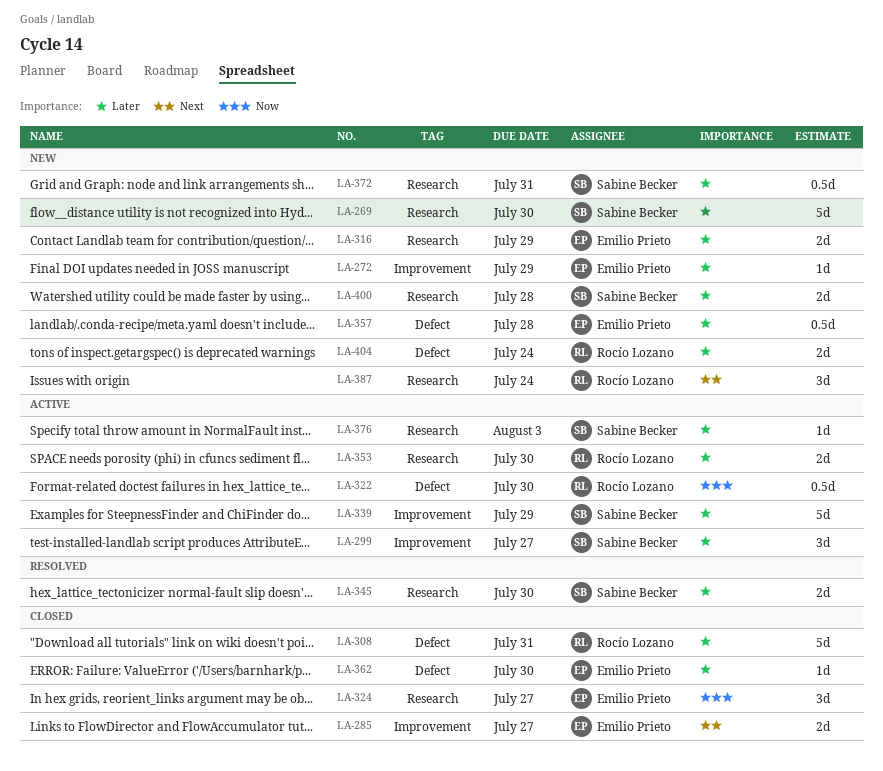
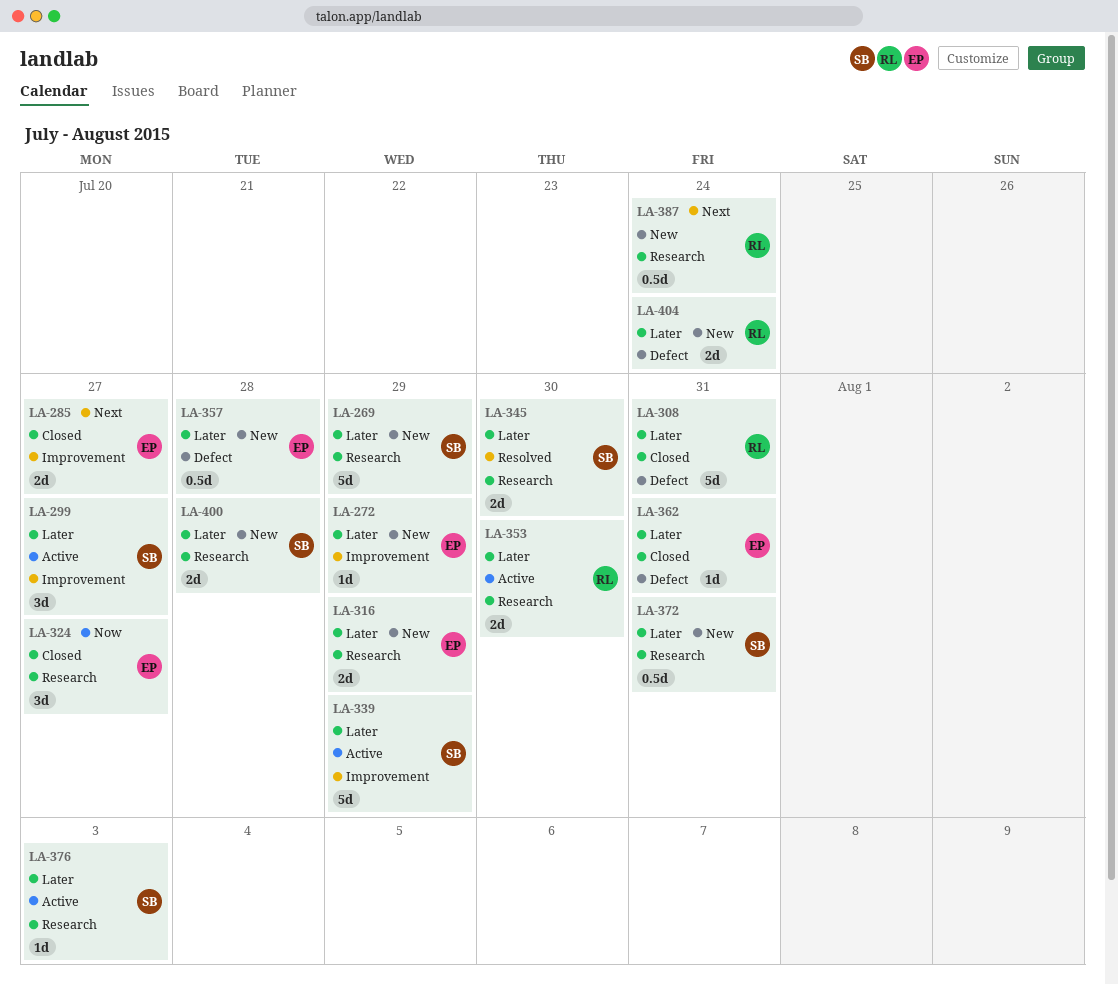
LA-269, due: Jul 30 -> Jul 29
LA-322: present -> none
LA-362, due: Jul 30 -> Jul 31
LA-387, estimate: 3d -> 0.5d

